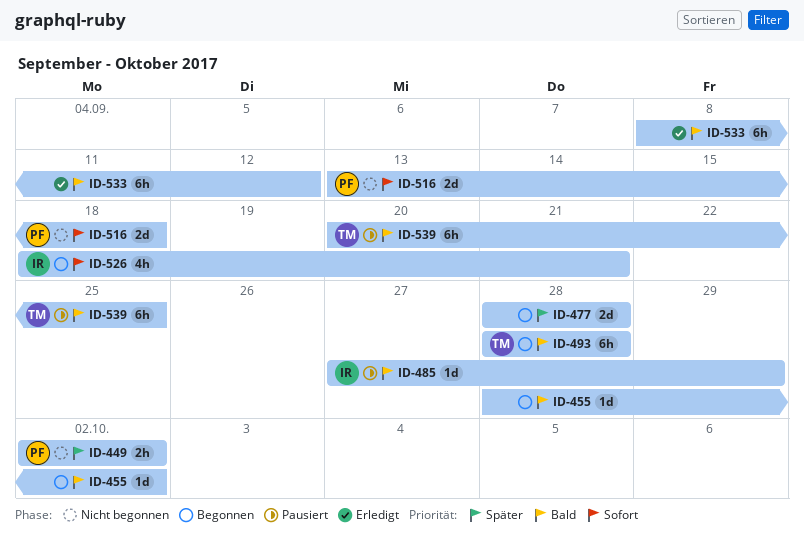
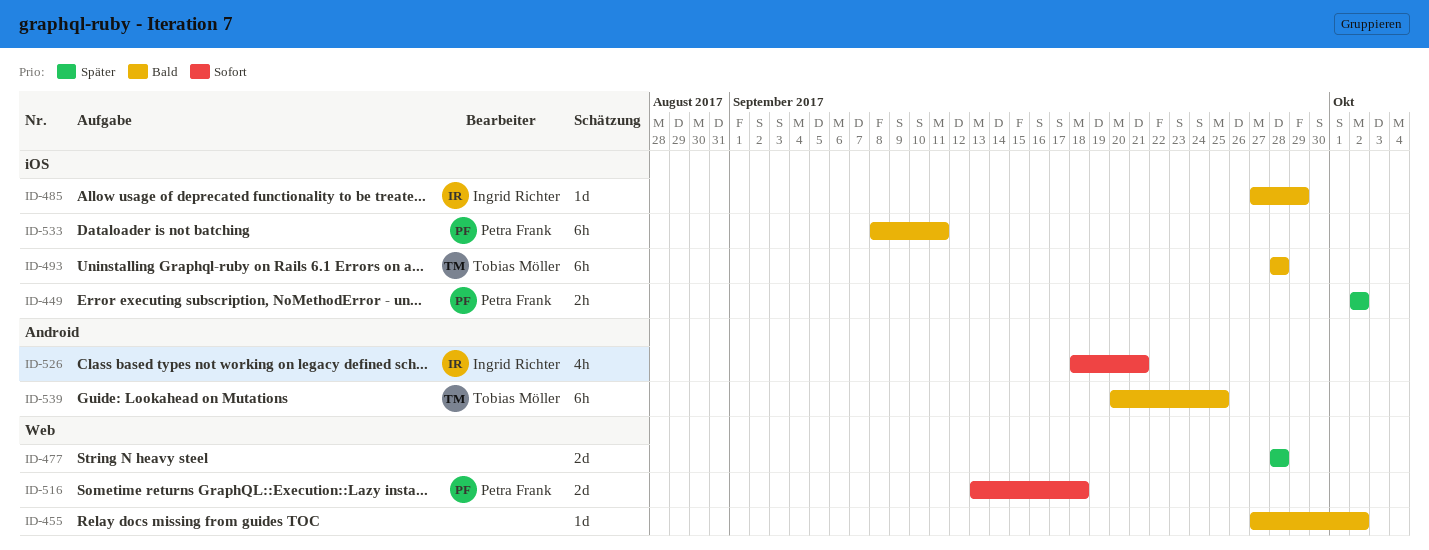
ID-455, start: Sep 28 -> Sep 27
ID-533, owner: none -> Petra Frank
ID-533, due: Sep 12 -> Sep 11

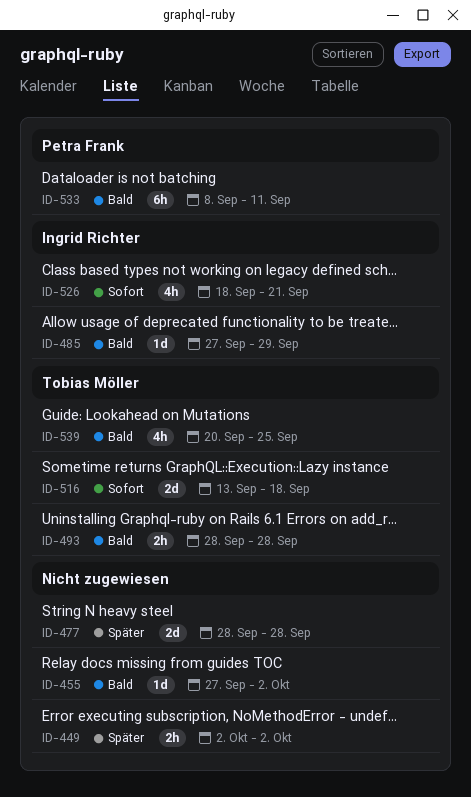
ID-449, owner: Petra Frank -> none
ID-493, estimate: 6h -> 2h
ID-516, owner: Petra Frank -> Tobias Möller
ID-539, estimate: 6h -> 4h

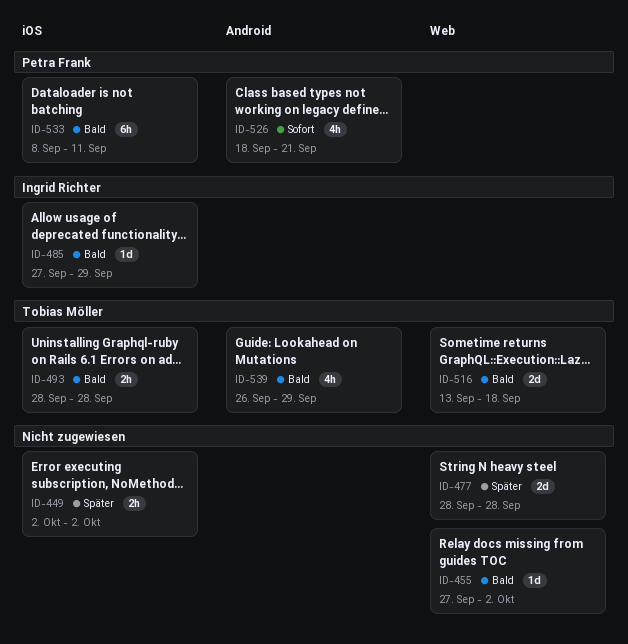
ID-516, priority: Sofort -> Bald
ID-526, owner: Ingrid Richter -> Petra Frank
ID-539, start: Sep 20 -> Sep 26
ID-539, due: Sep 25 -> Sep 29

